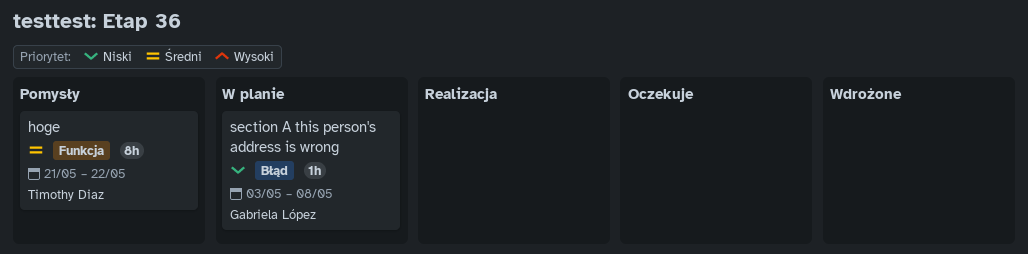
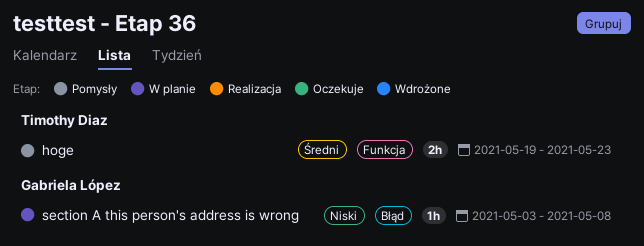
hoge, estimate: 8h -> 2h
hoge, start: May 21 -> May 19
hoge, due: May 22 -> May 23

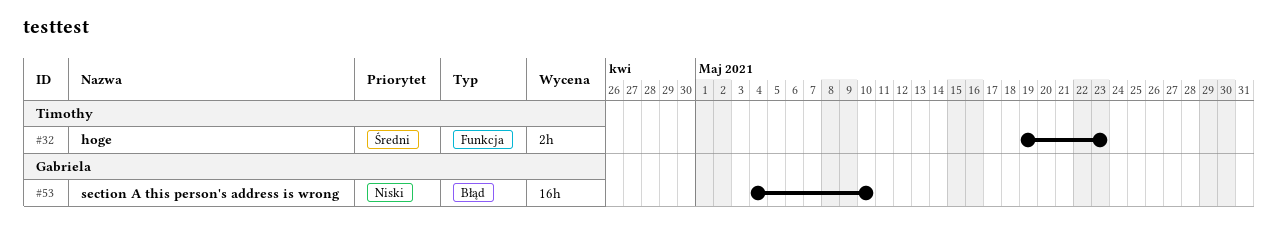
section A this person's address is wrong, estimate: 1h -> 16h
section A this person's address is wrong, start: May 3 -> May 4
section A this person's address is wrong, due: May 8 -> May 10

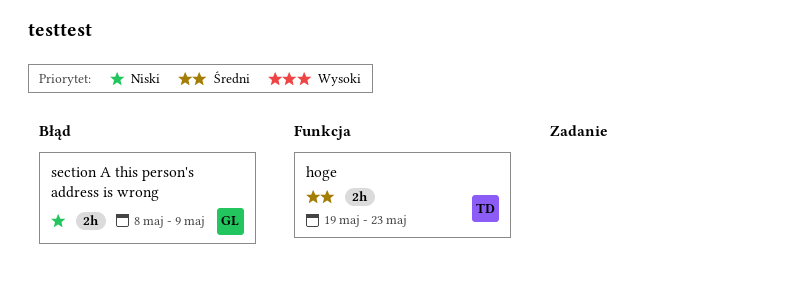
section A this person's address is wrong, estimate: 16h -> 2h
section A this person's address is wrong, start: May 4 -> May 8
section A this person's address is wrong, due: May 10 -> May 9

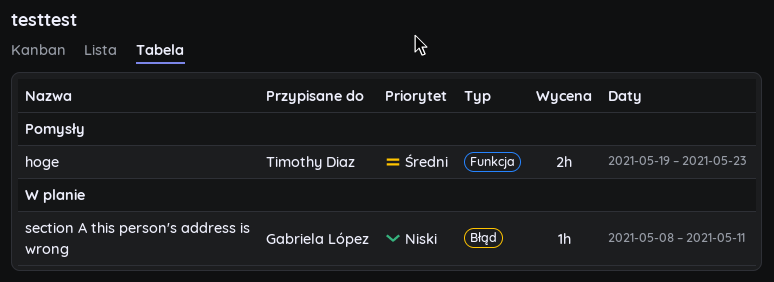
section A this person's address is wrong, estimate: 2h -> 1h
section A this person's address is wrong, due: May 9 -> May 11

